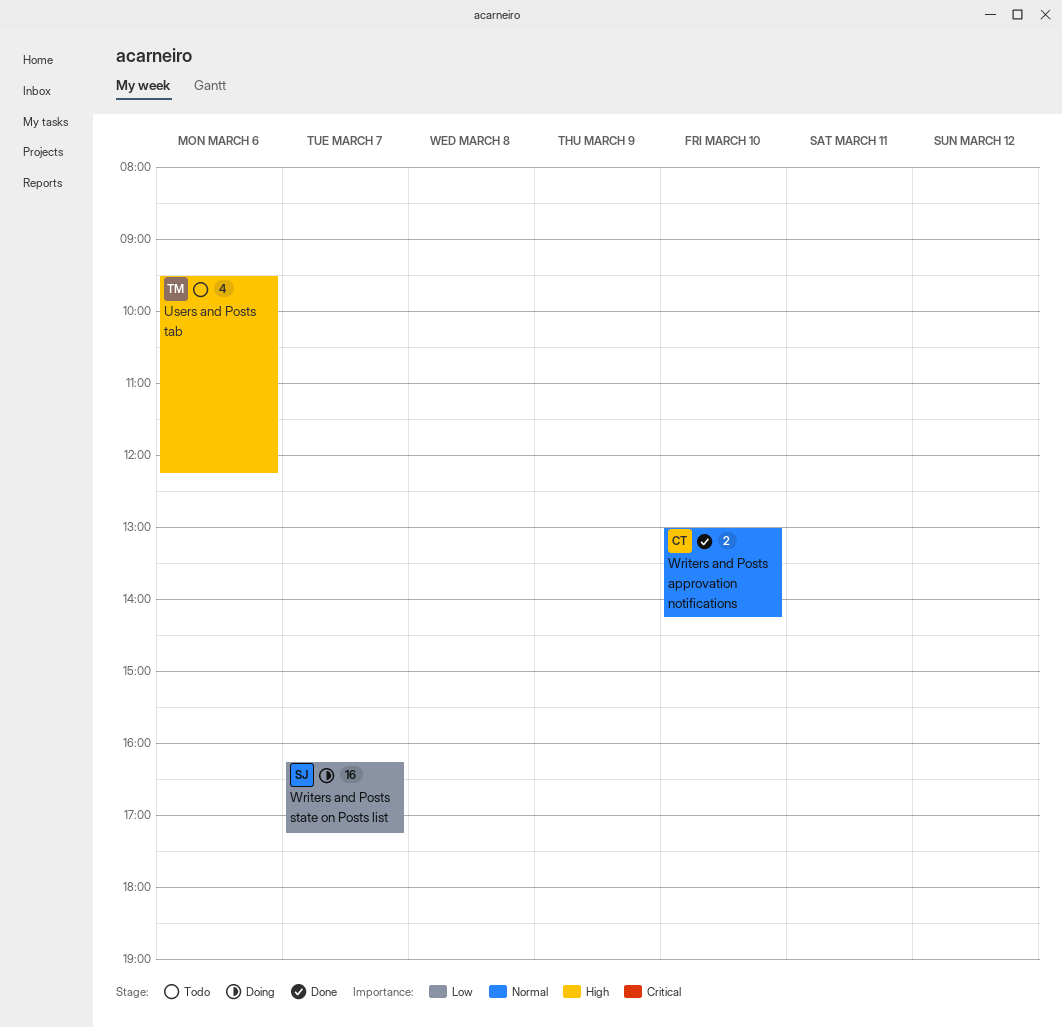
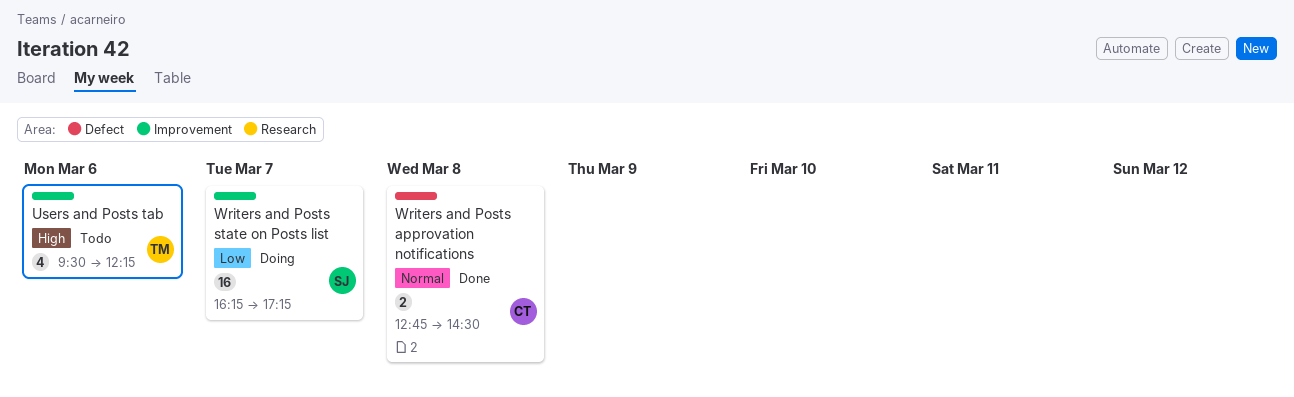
Writers and Posts approvation notifications, day: Mar 10 -> Mar 8
Writers and Posts approvation notifications, begins: 13:00 -> 12:45
Writers and Posts approvation notifications, ends: 14:15 -> 14:30

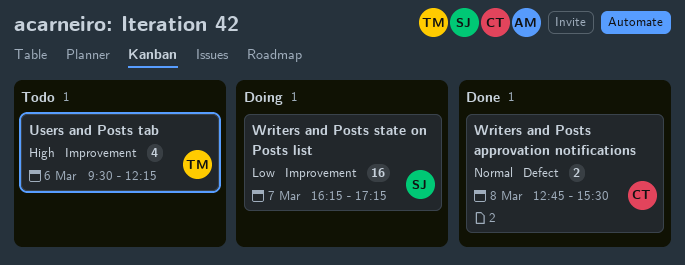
Writers and Posts approvation notifications, ends: 14:30 -> 15:30

